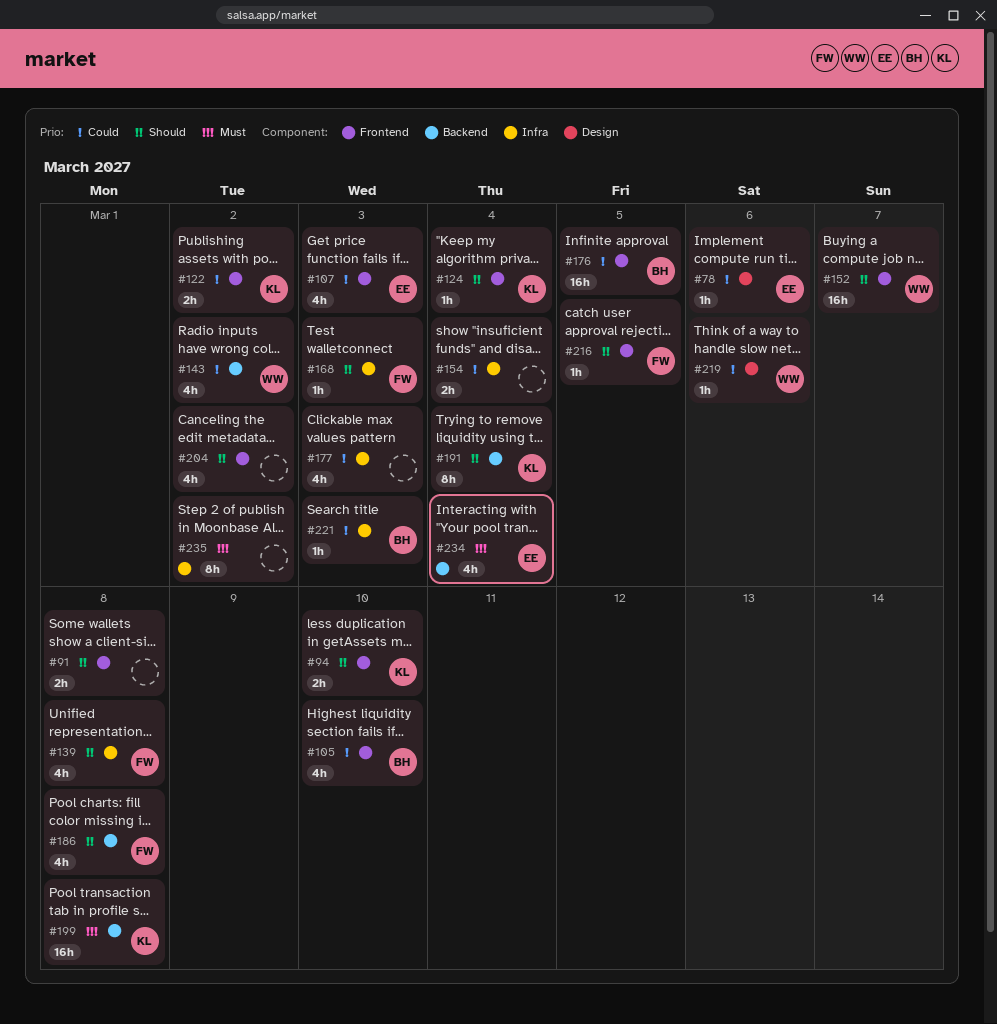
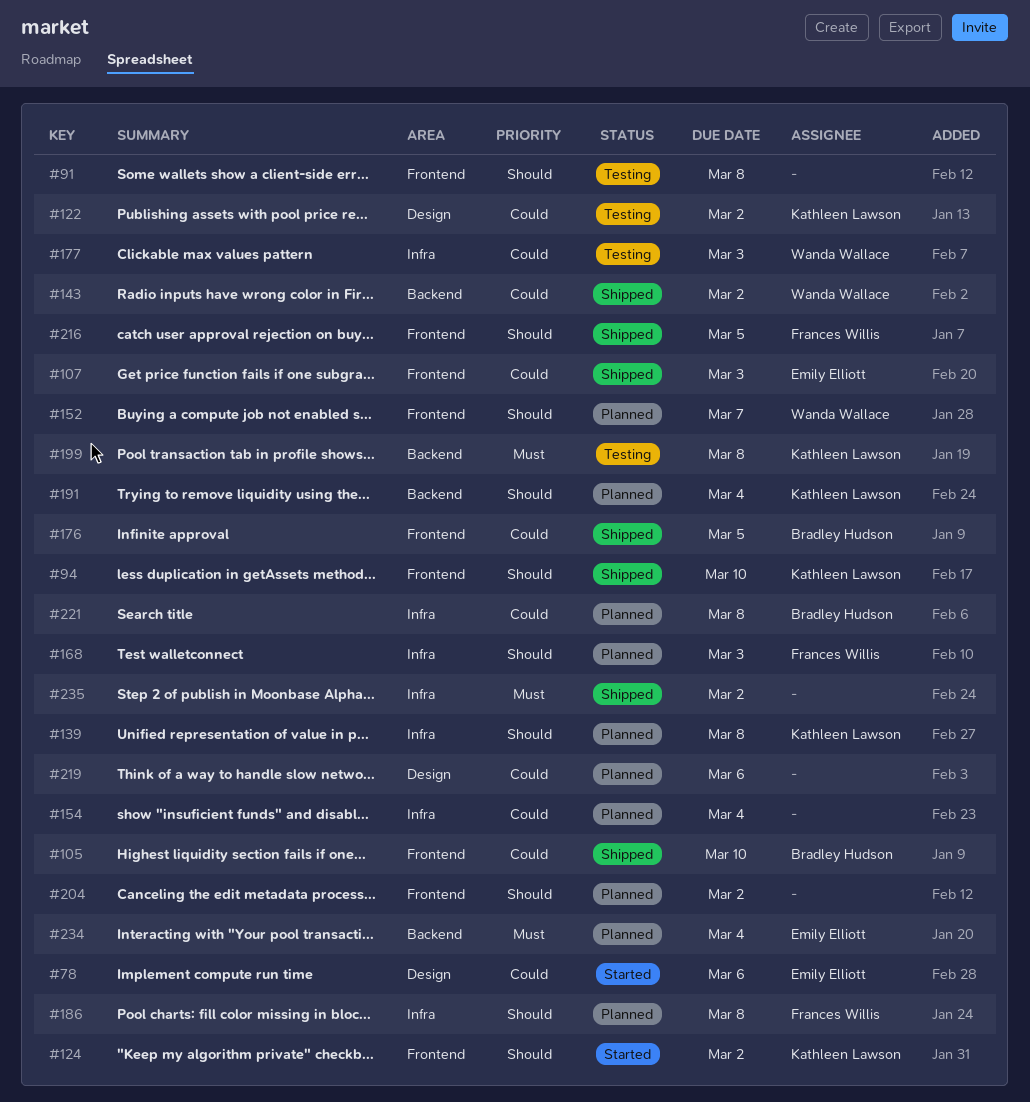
#122, label: Frontend -> Design
#124, due: Mar 4 -> Mar 2
#139, owner: Frances Willis -> Kathleen Lawson
#177, owner: none -> Wanda Wallace
#186, label: Backend -> Infra
#219, owner: Wanda Wallace -> none
#221, due: Mar 3 -> Mar 8

